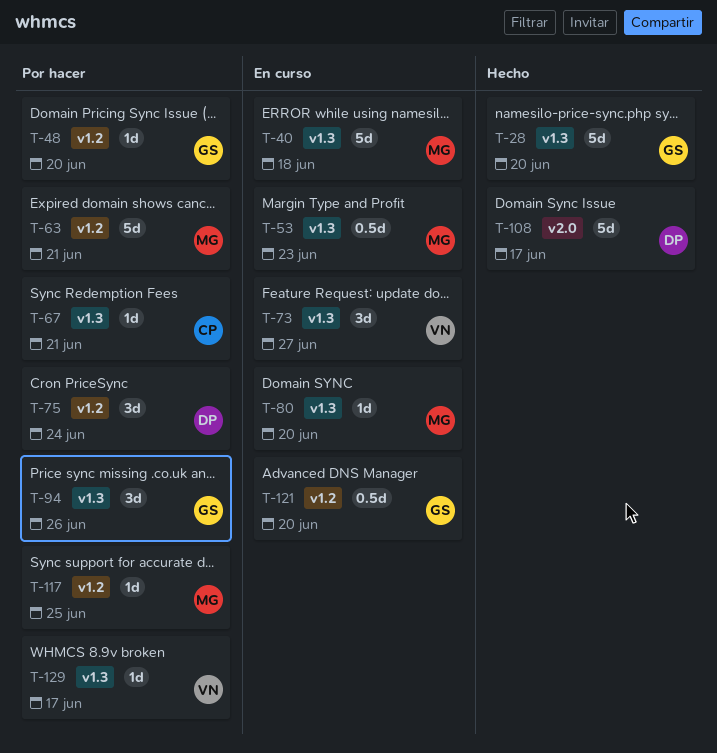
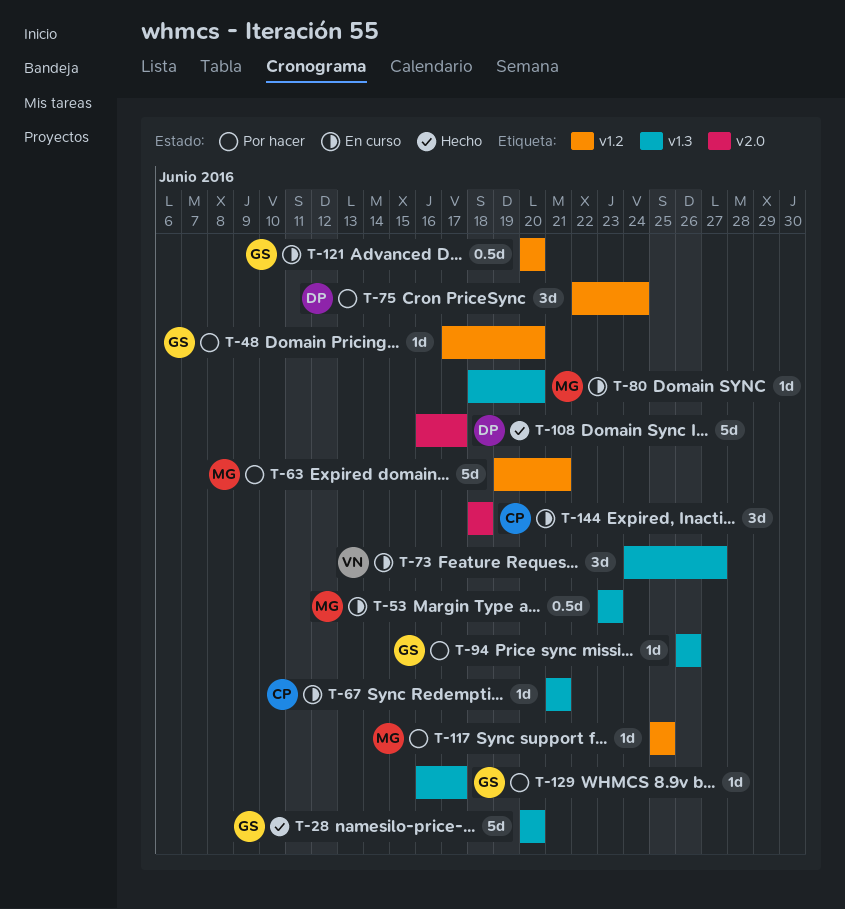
T-40: present -> none
T-67, status: Por hacer -> En curso
T-94, estimate: 3d -> 1d
T-129, owner: VN -> GS
T-144: none -> present

